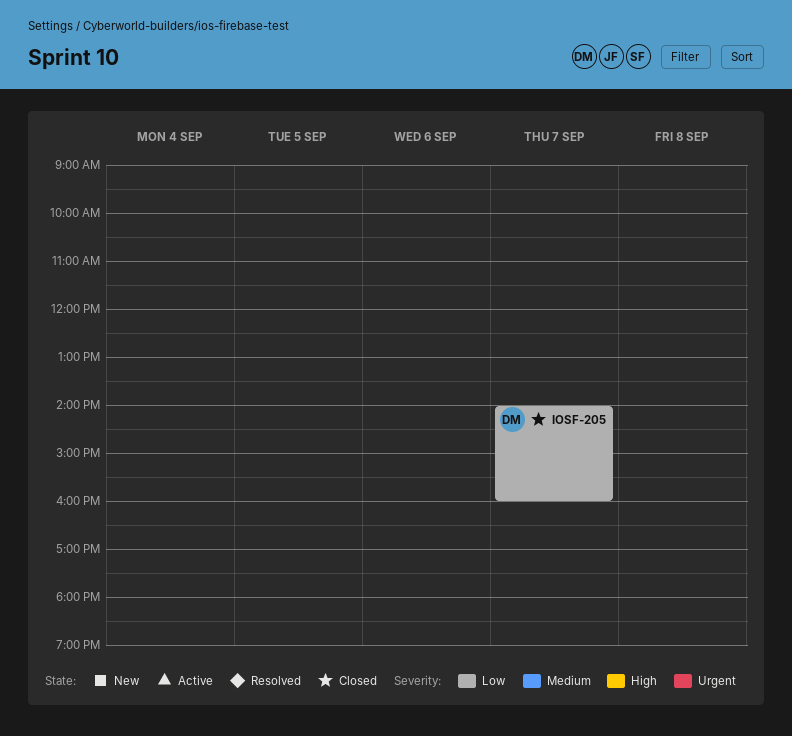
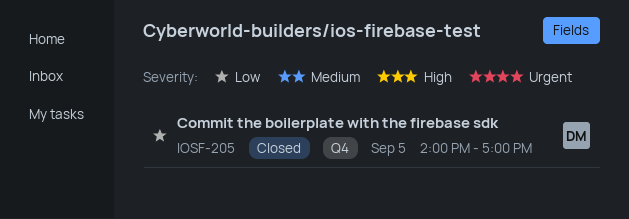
IOSF-205, day: Sep 7 -> Sep 5
IOSF-205, ends: 16:00 -> 17:00

